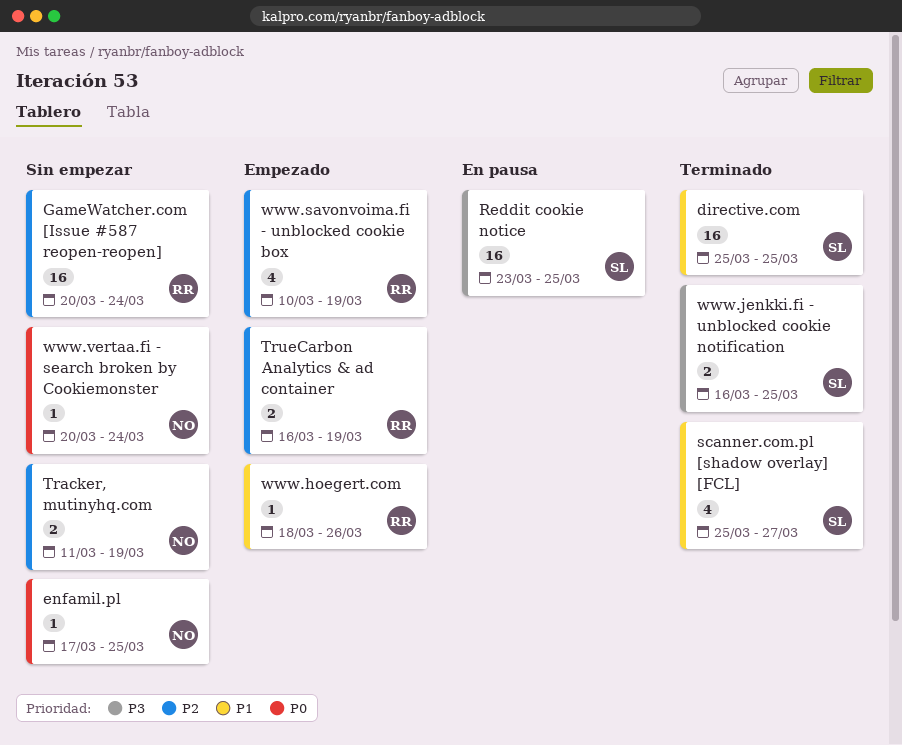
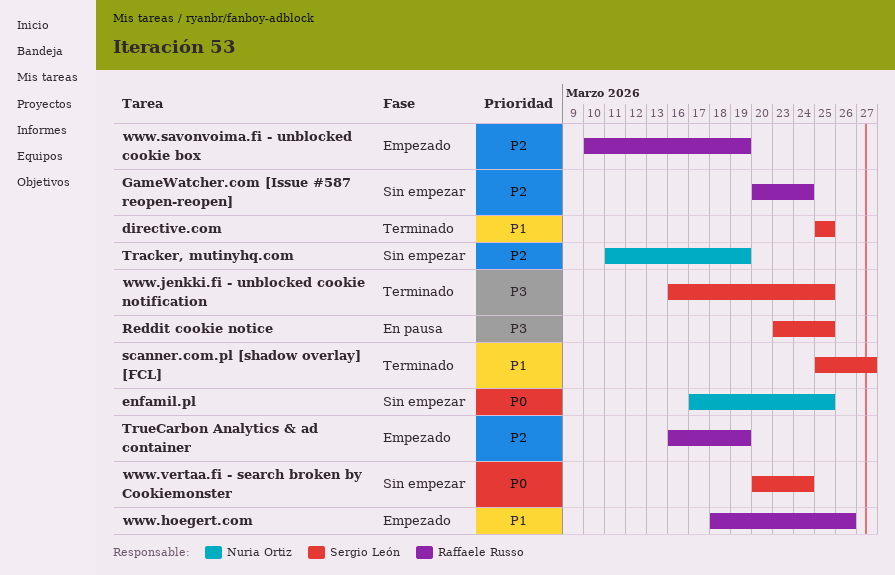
www.vertaa.fi - search broken by Cookiemonster, owner: Nuria Ortiz -> Sergio León

